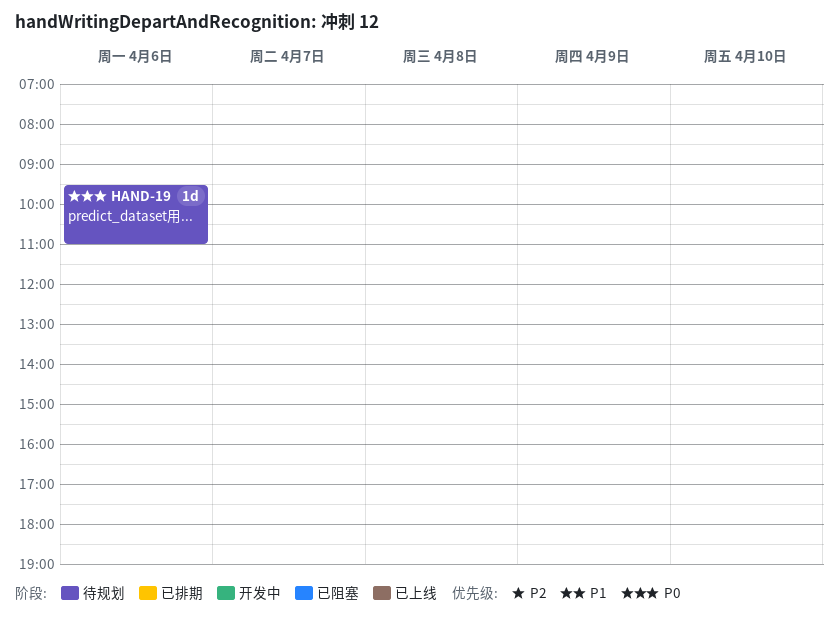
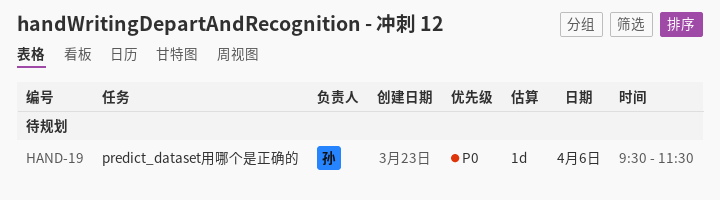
HAND-19, ends: 11:00 -> 11:30

